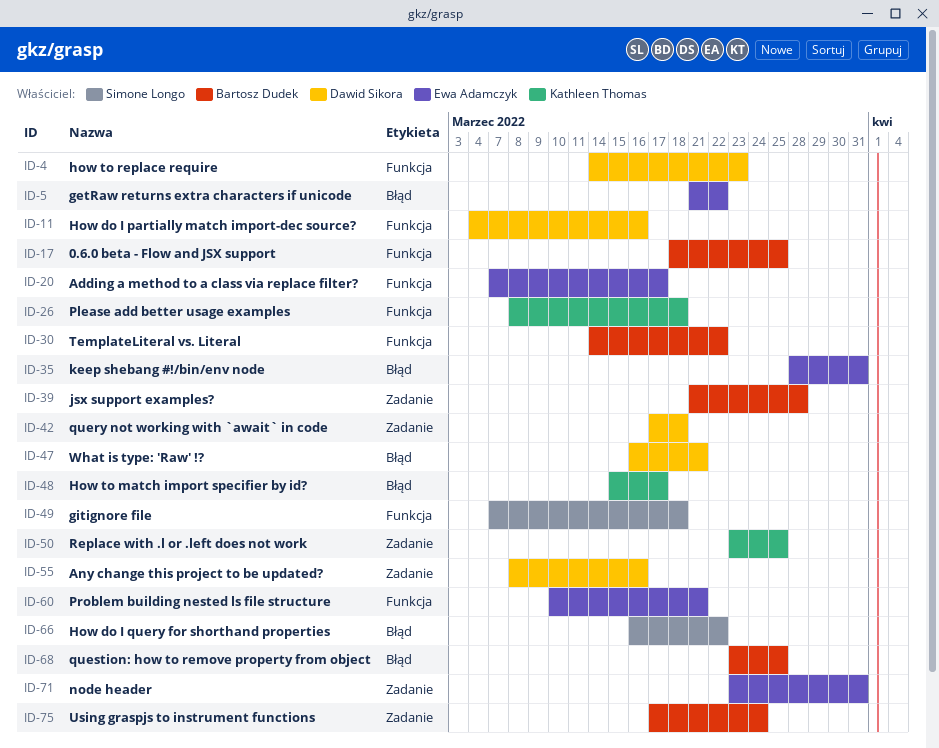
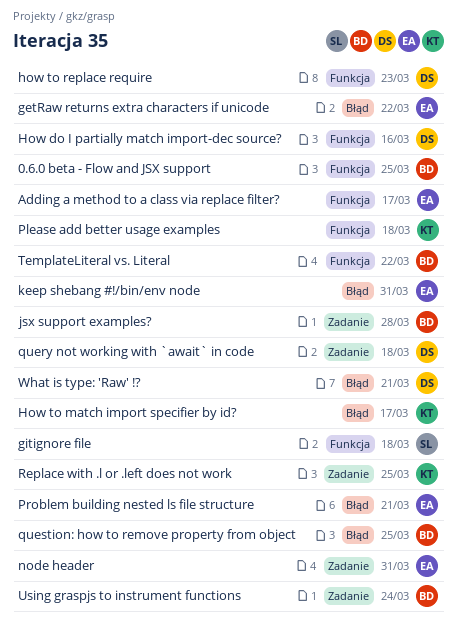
Any change this project to be updated?: present -> none
How do I query for shorthand properties: present -> none
Problem building nested ls file structure, label: Funkcja -> Błąd

